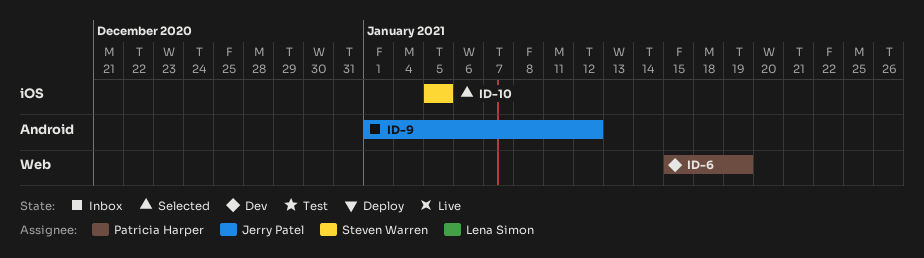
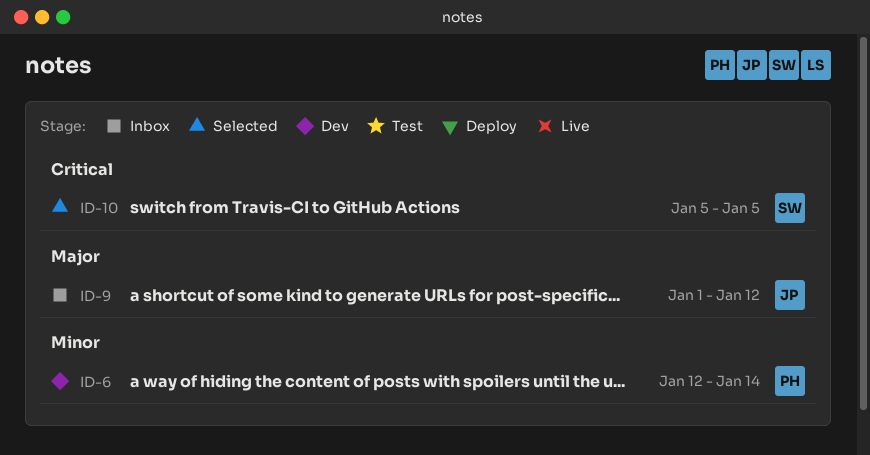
ID-6, start: Jan 15 -> Jan 12
ID-6, due: Jan 19 -> Jan 14

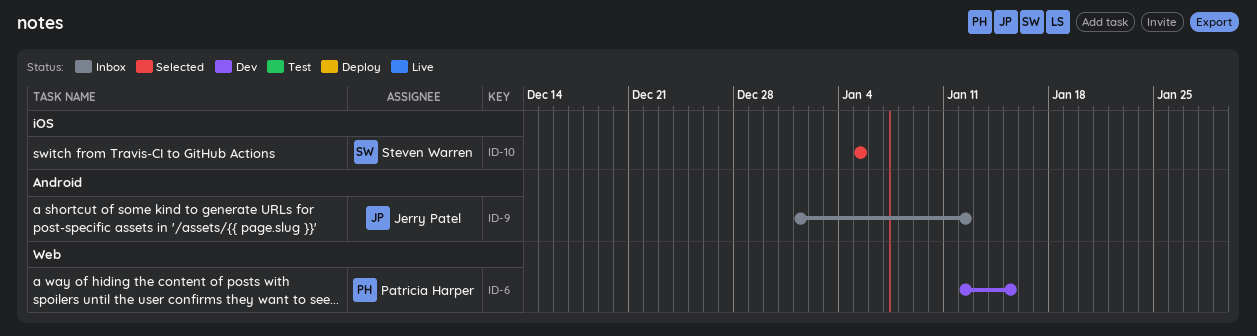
ID-6, due: Jan 14 -> Jan 15

